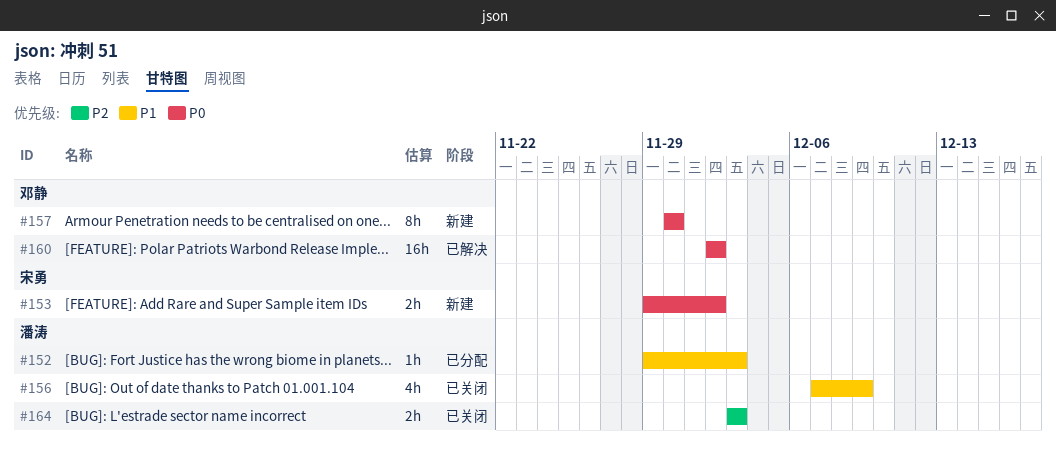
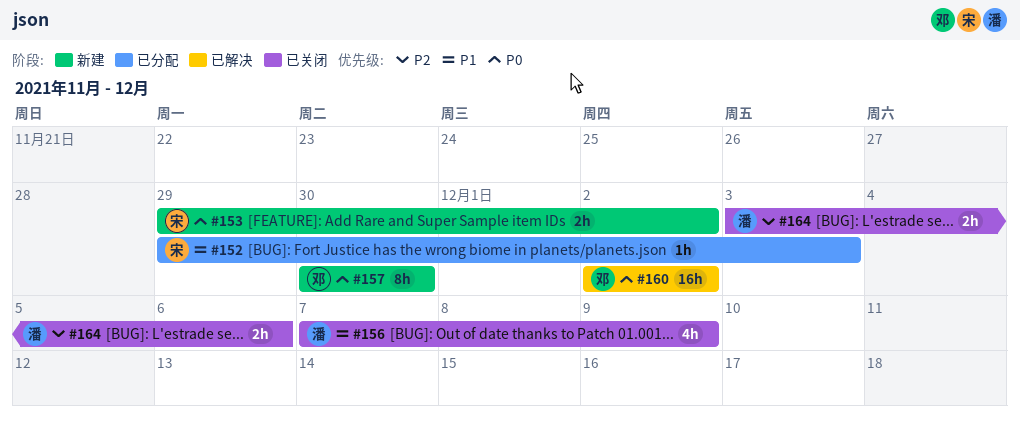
#152, owner: 潘涛 -> 宋勇
#164, due: Dec 3 -> Dec 6

